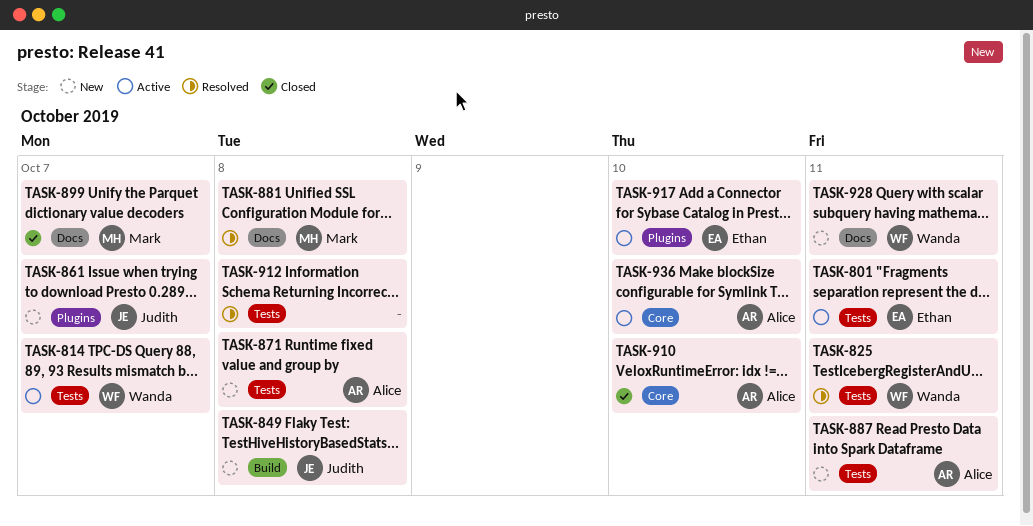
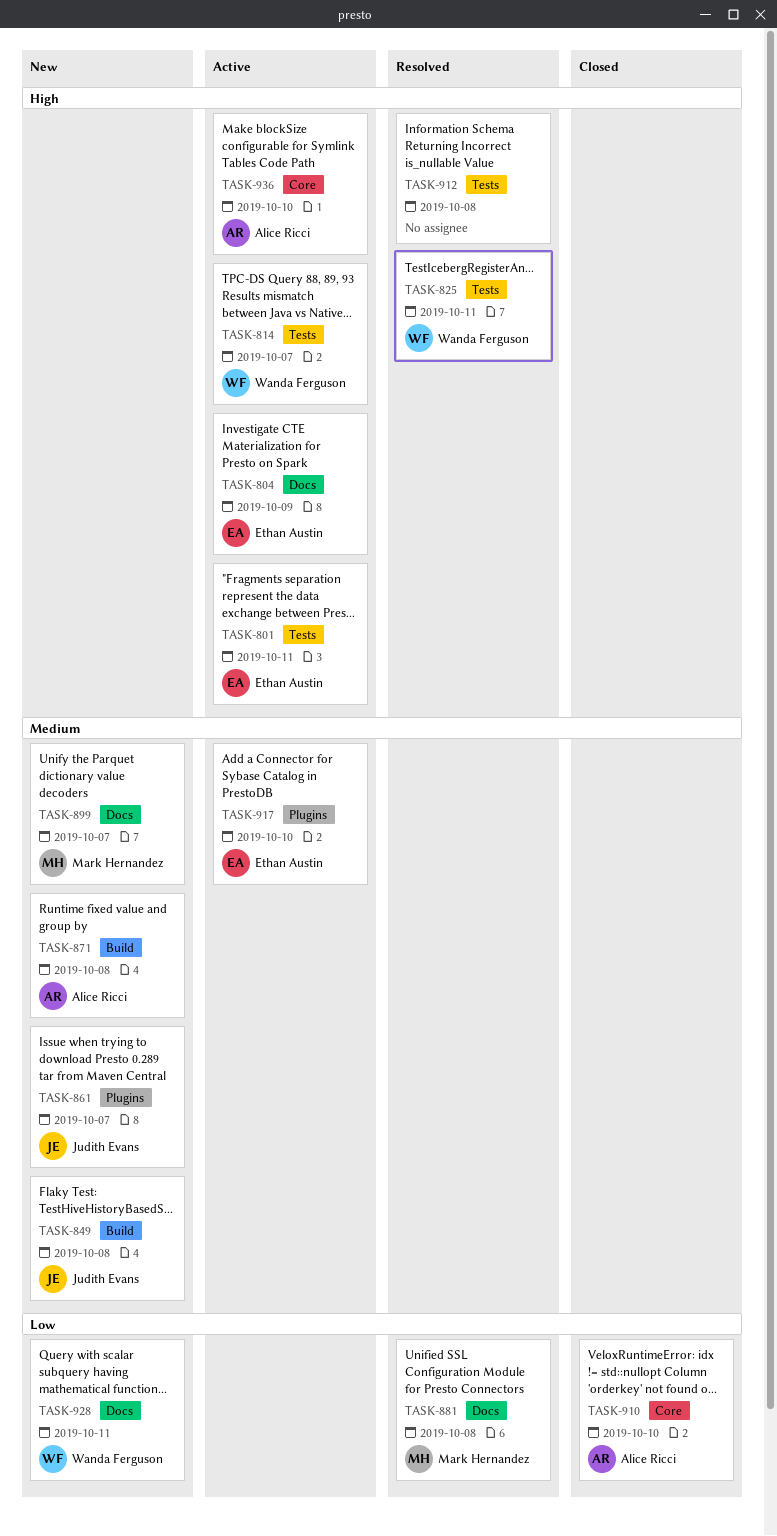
TASK-804: none -> present
TASK-871, label: Tests -> Build
TASK-887: present -> none
TASK-899, status: Closed -> New

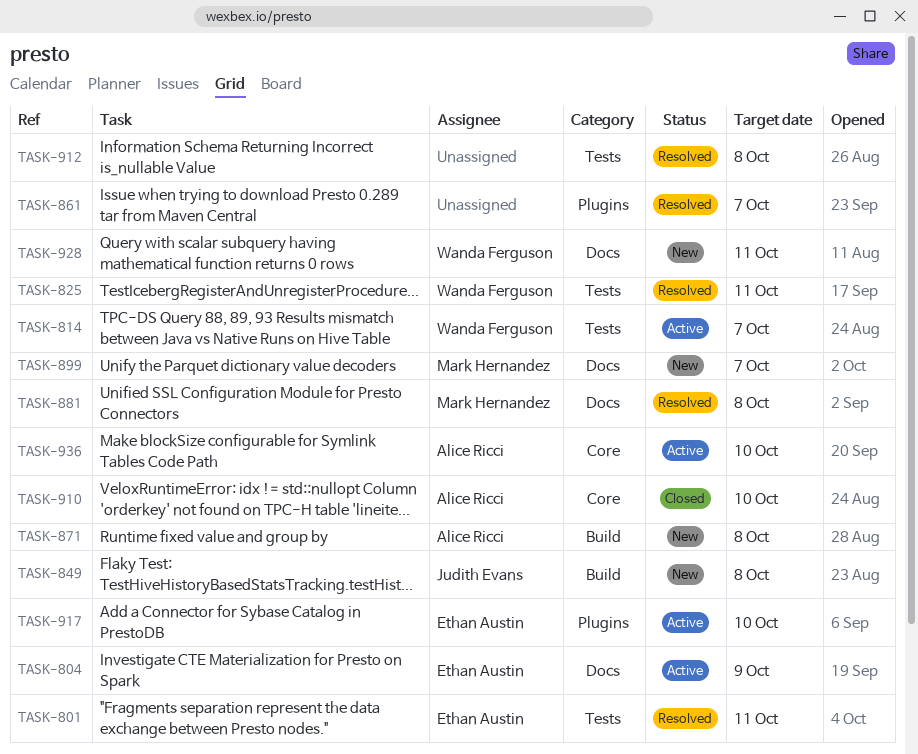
TASK-801, status: Active -> Resolved
TASK-861, status: New -> Resolved
TASK-861, owner: Judith Evans -> none

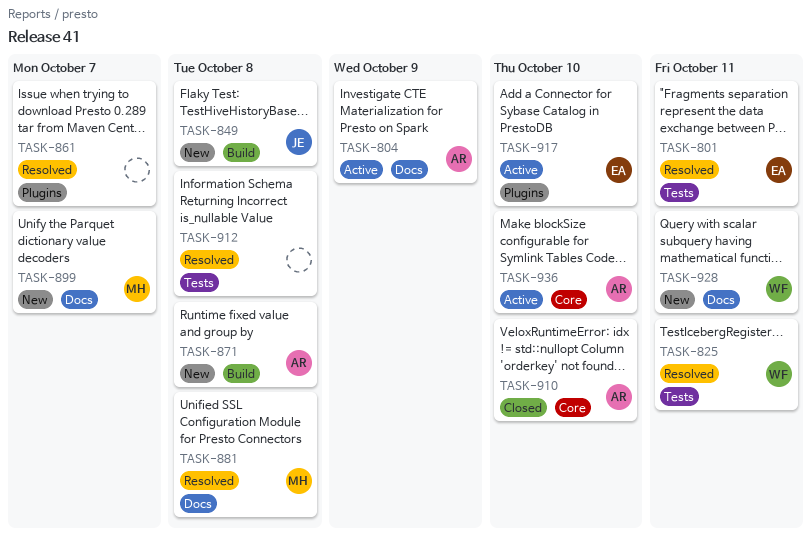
TASK-804, owner: Ethan Austin -> Alice Ricci
TASK-814: present -> none

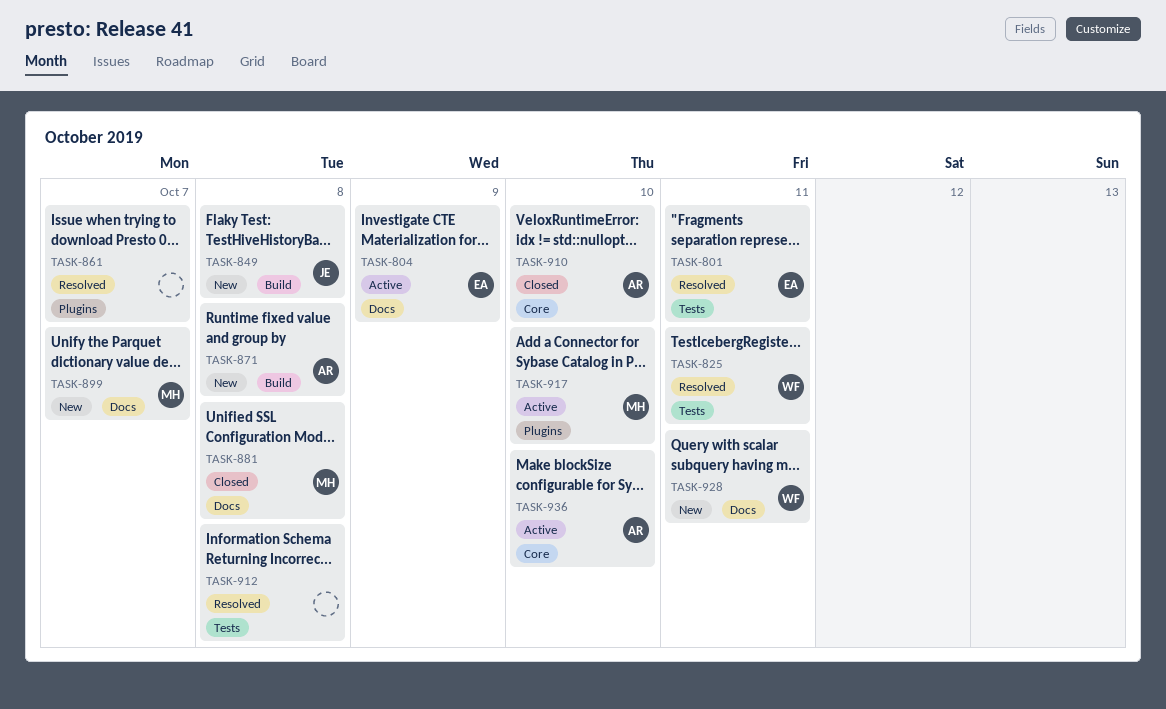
TASK-804, owner: AR -> EA
TASK-881, status: Resolved -> Closed
TASK-917, owner: EA -> MH

